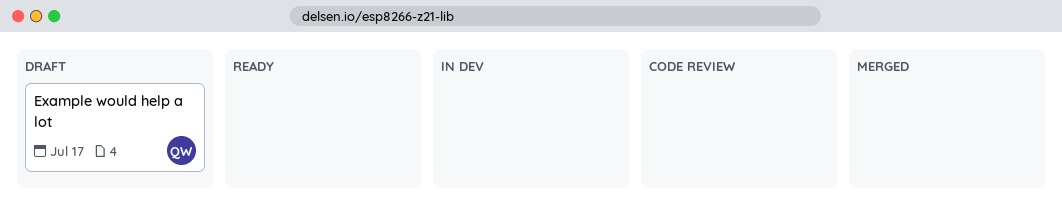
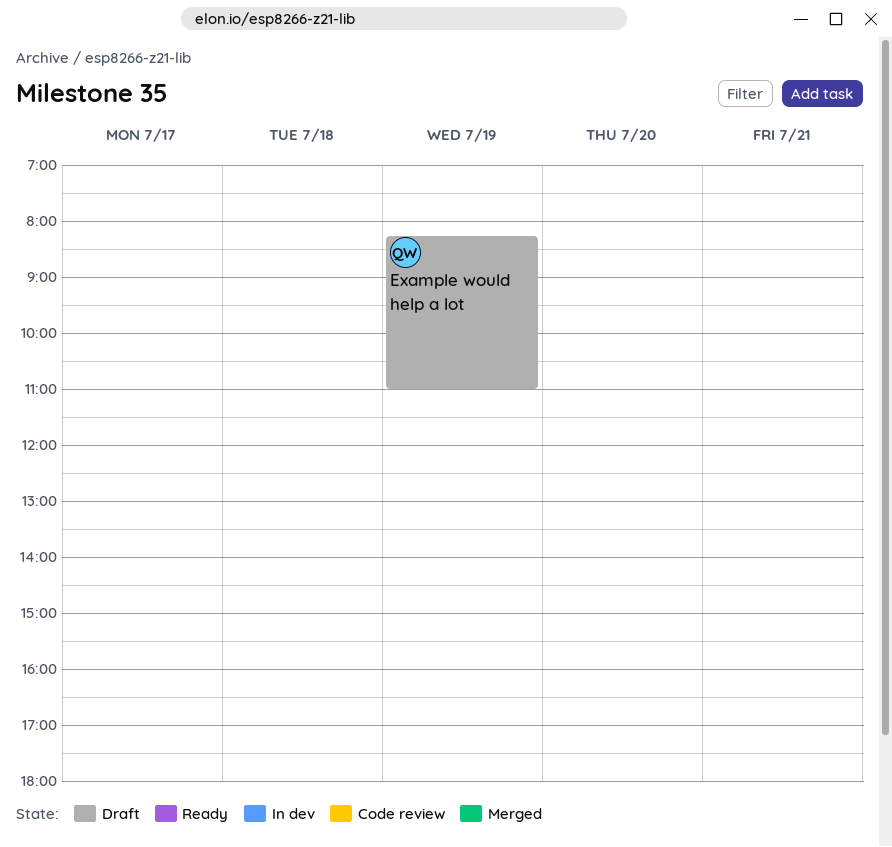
Example would help a lot, day: Jul 17 -> Jul 19

